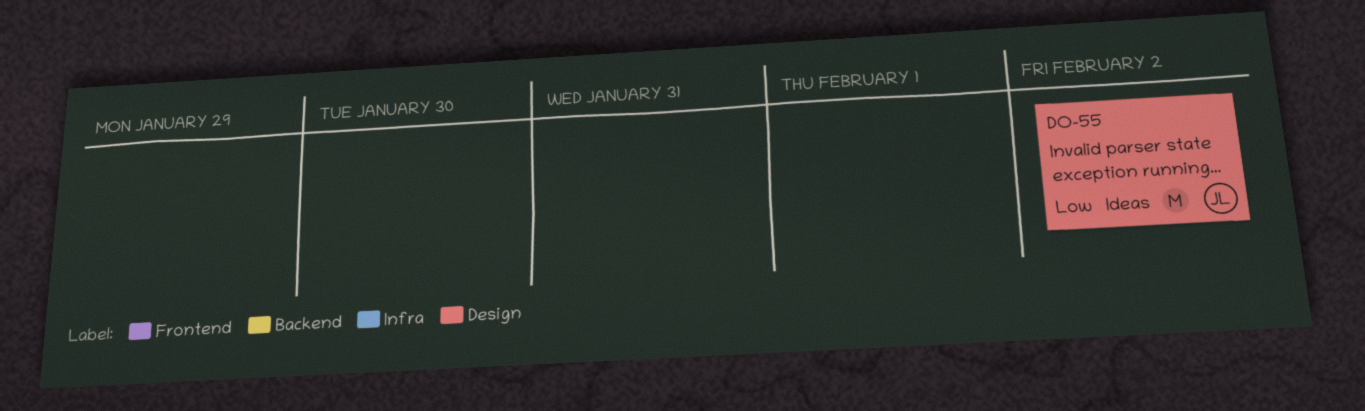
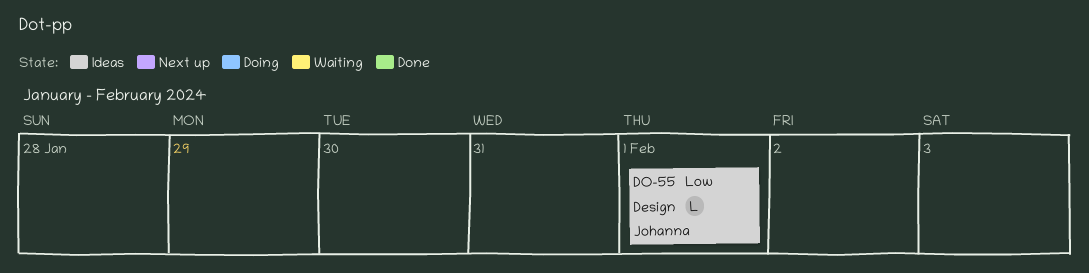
DO-55, estimate: M -> L
DO-55, due: Feb 2 -> Feb 1

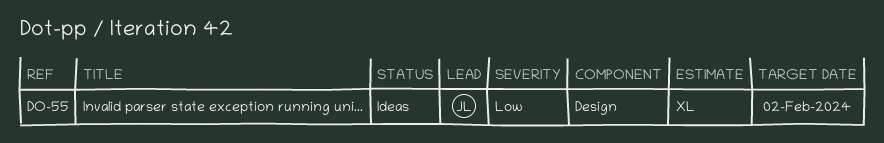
DO-55, estimate: L -> XL
DO-55, due: Feb 1 -> Feb 2

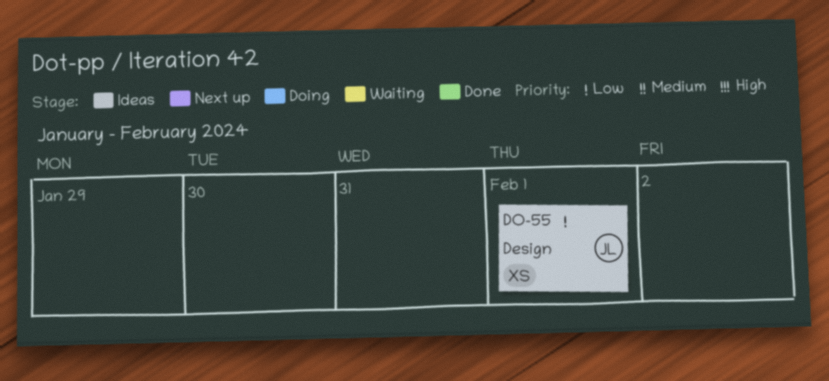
DO-55, estimate: XL -> XS
DO-55, due: Feb 2 -> Feb 1

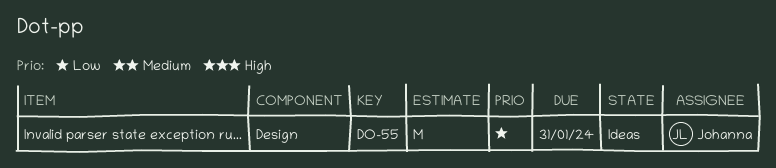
DO-55, estimate: XS -> M
DO-55, due: Feb 1 -> Jan 31

